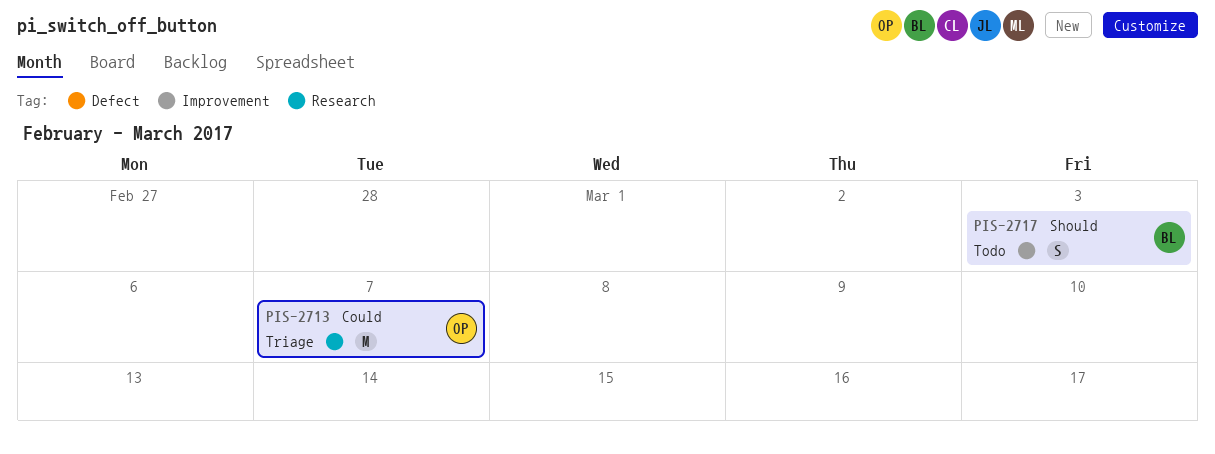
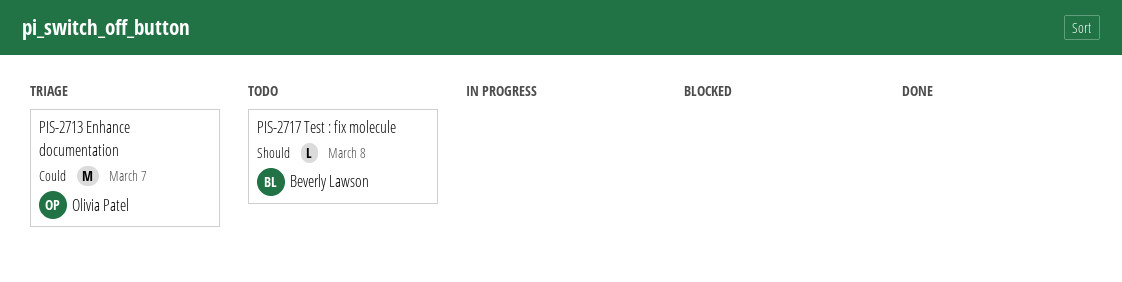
PIS-2717, estimate: S -> L
PIS-2717, due: Mar 3 -> Mar 8

